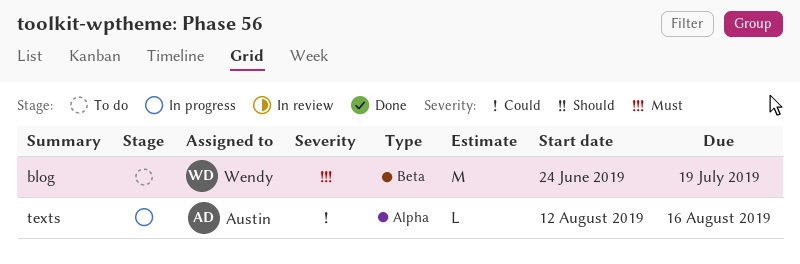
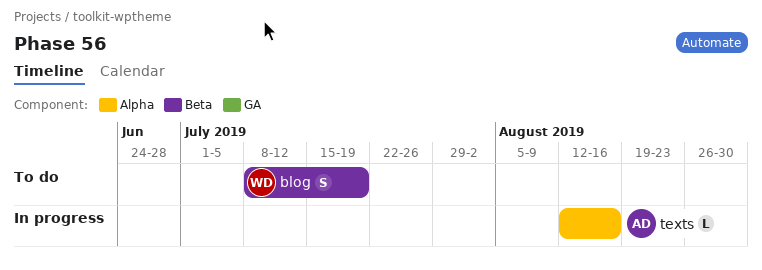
blog, estimate: M -> S
blog, start: Jun 24 -> Jul 8

